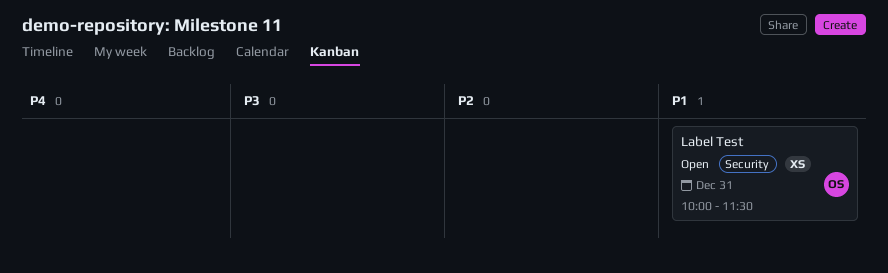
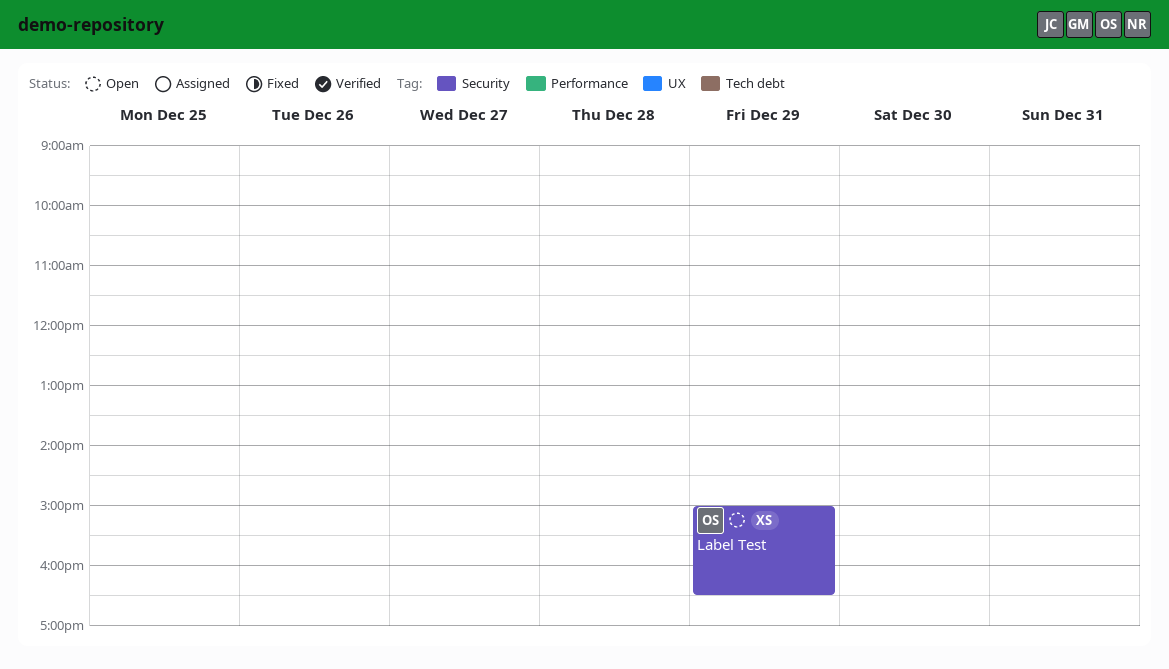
Label Test, day: Dec 31 -> Dec 29
Label Test, begins: 10:00 -> 15:00
Label Test, ends: 11:30 -> 16:30

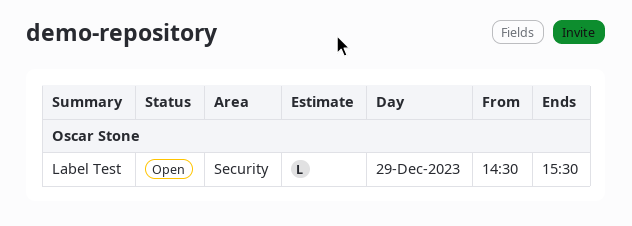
Label Test, estimate: XS -> L
Label Test, begins: 15:00 -> 14:30
Label Test, ends: 16:30 -> 15:30

